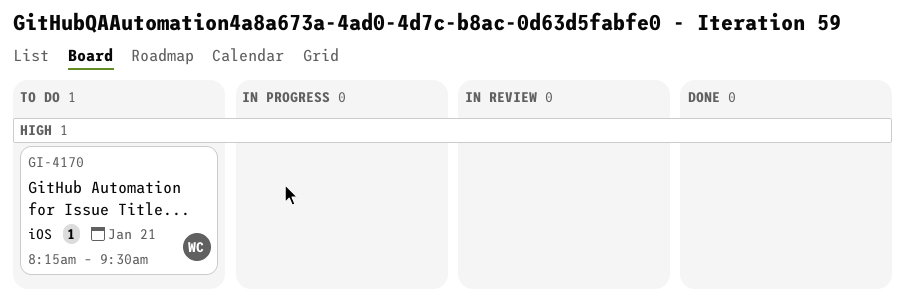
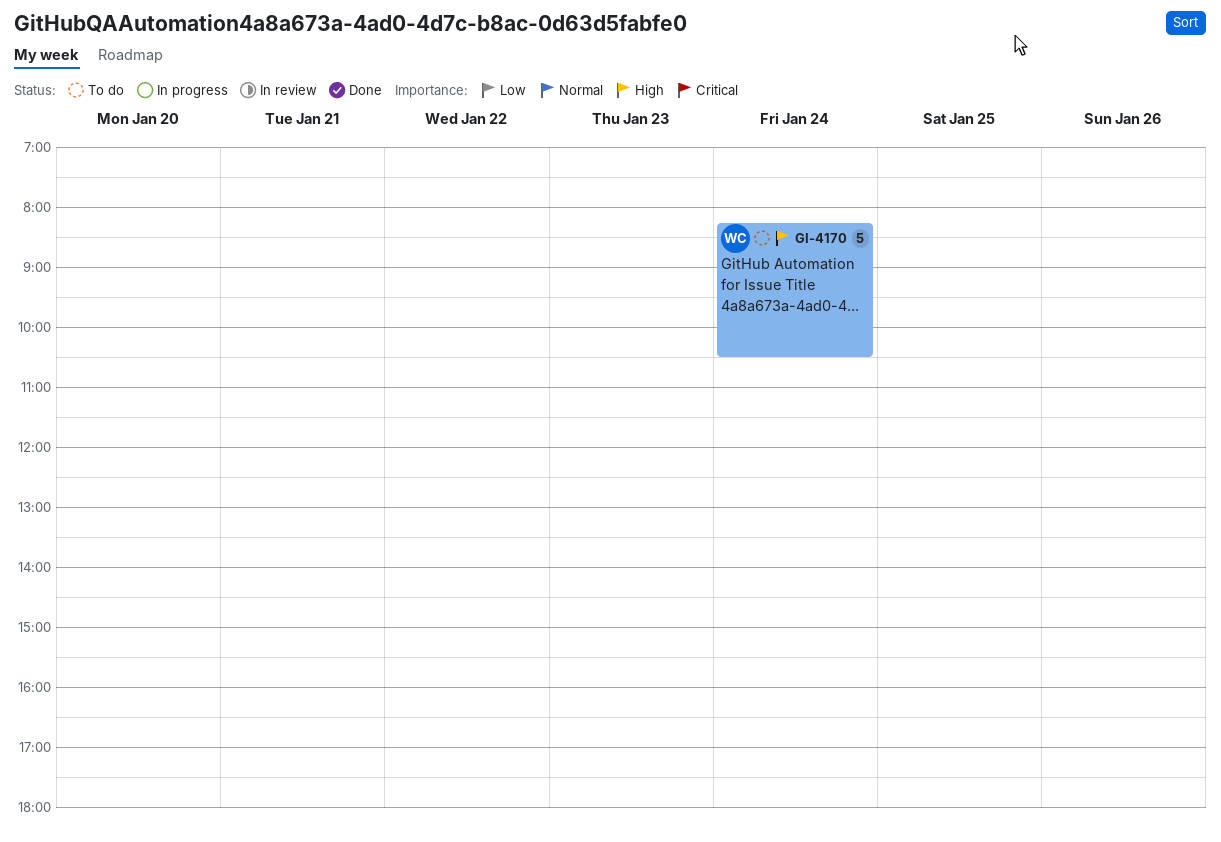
GI-4170, estimate: 1 -> 5
GI-4170, day: Jan 21 -> Jan 24
GI-4170, ends: 09:30 -> 10:30

